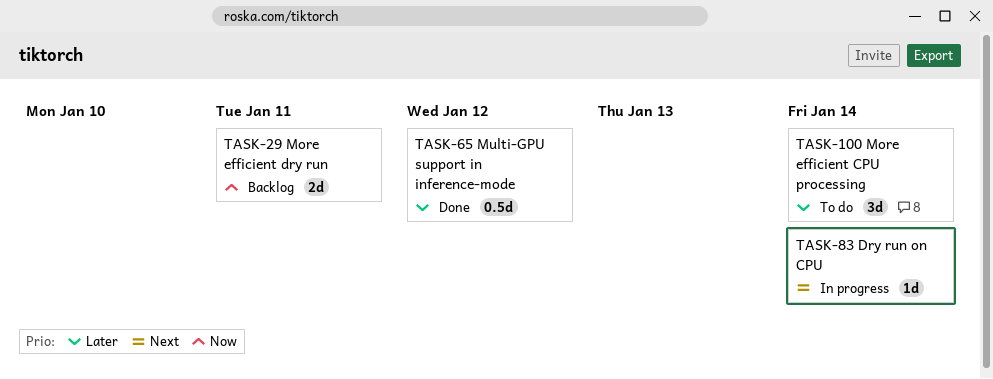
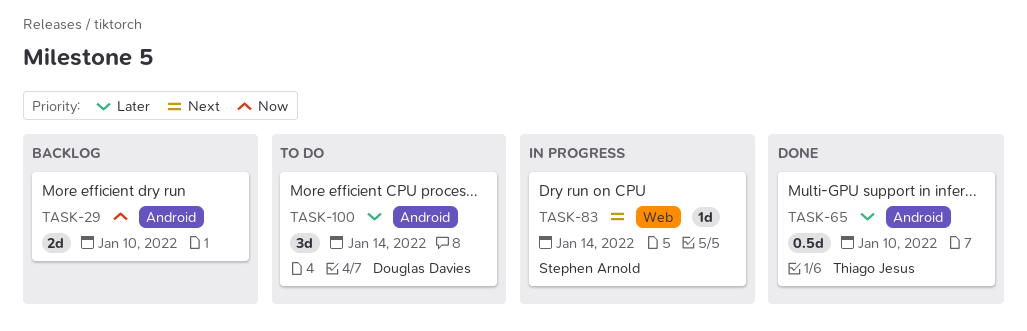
TASK-29, due: Jan 11 -> Jan 10
TASK-65, due: Jan 12 -> Jan 10

